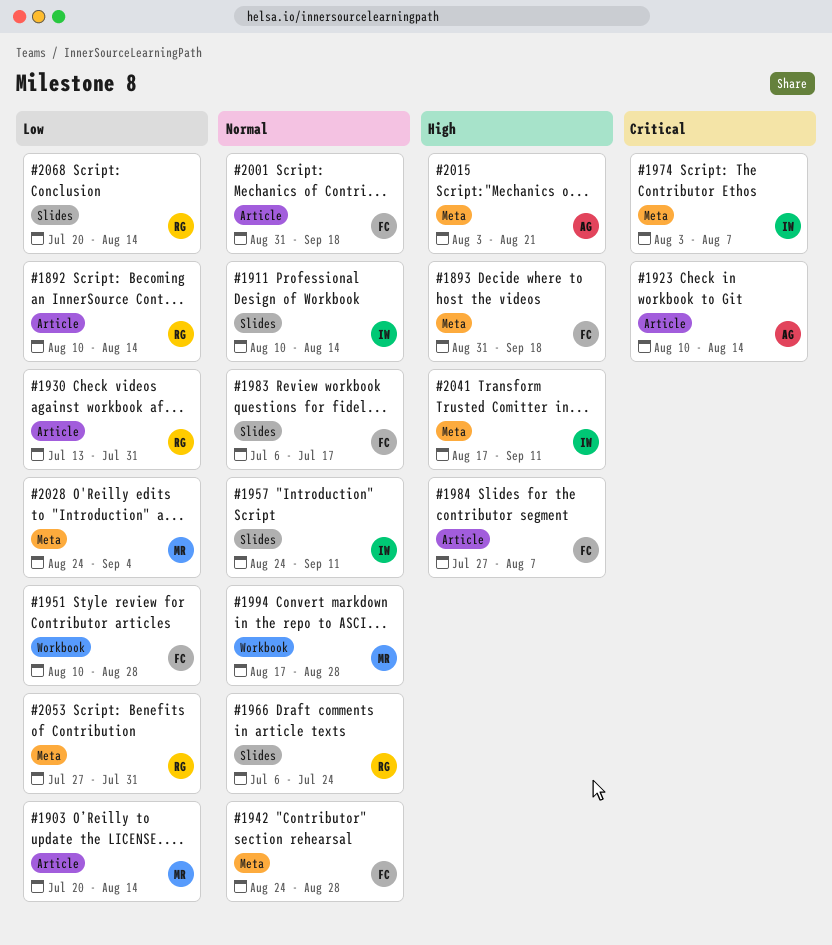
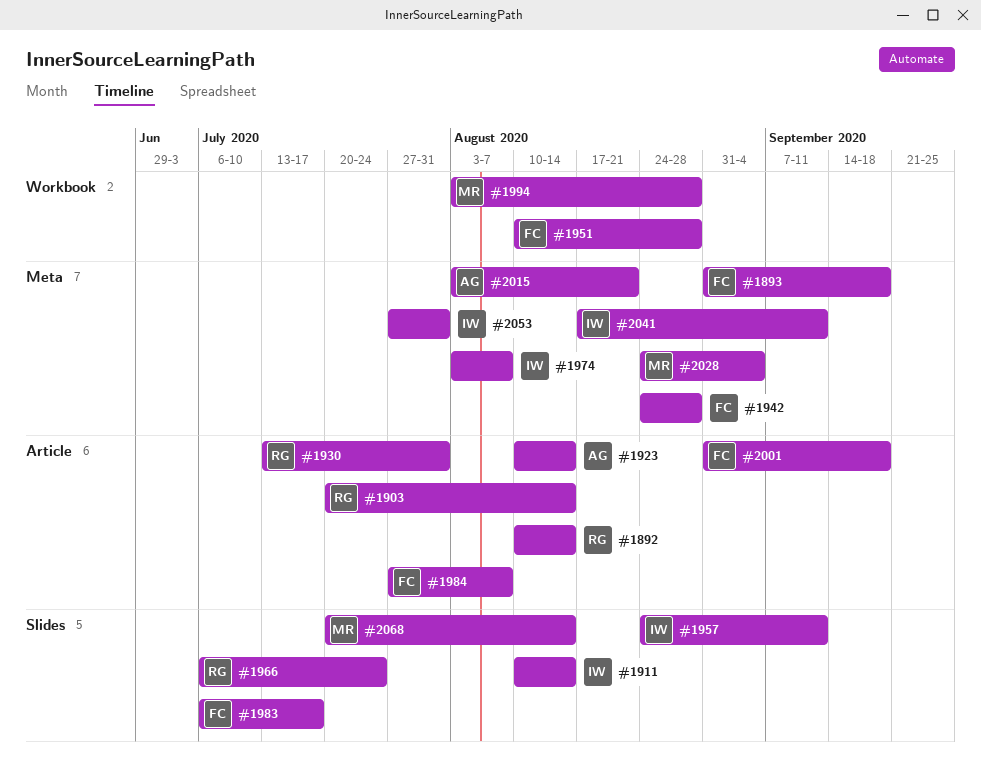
#1903, owner: MR -> RG
#1994, start: Aug 17 -> Aug 3
#2053, owner: RG -> IW
#2068, owner: RG -> MR

